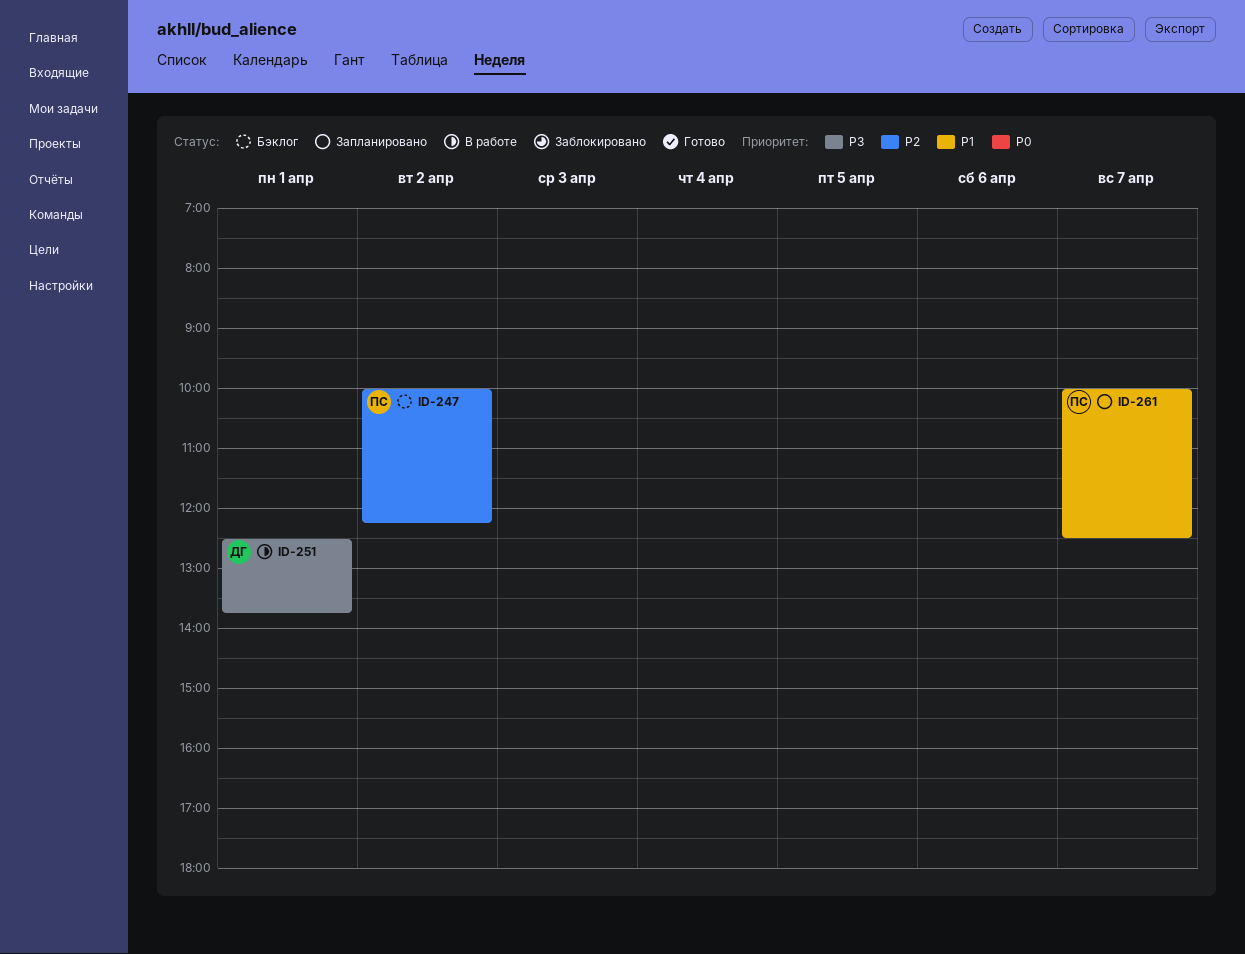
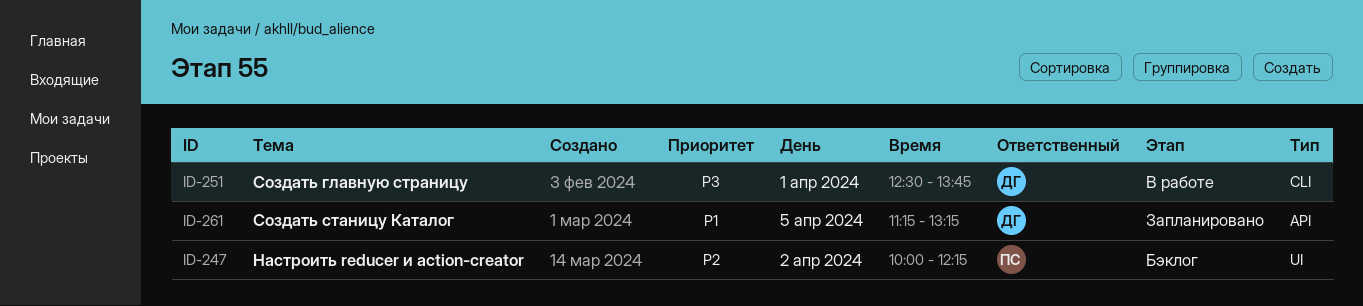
ID-261, owner: ПС -> ДГ
ID-261, day: Apr 7 -> Apr 5
ID-261, begins: 10:00 -> 11:15
ID-261, ends: 12:30 -> 13:15

